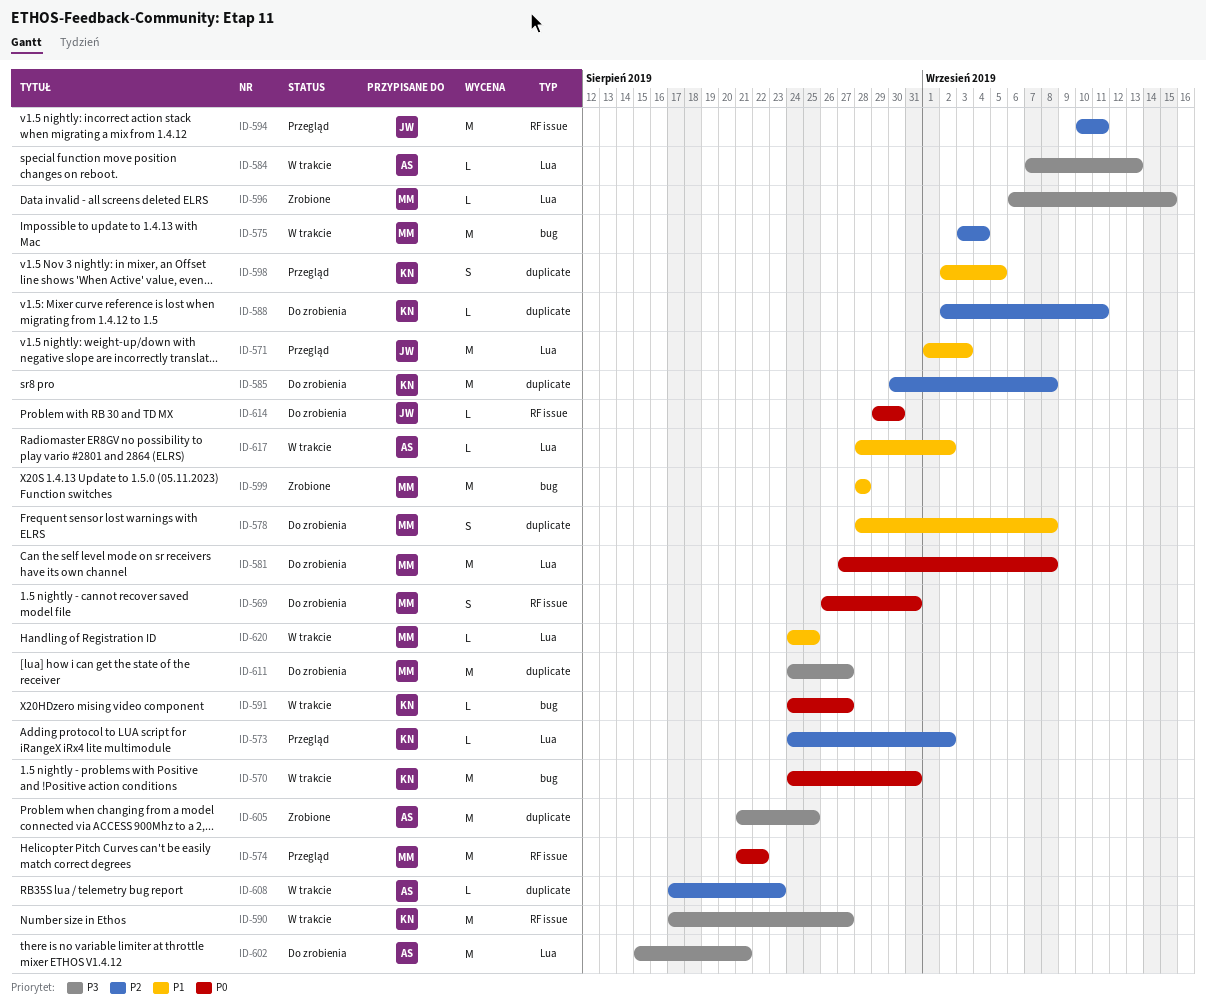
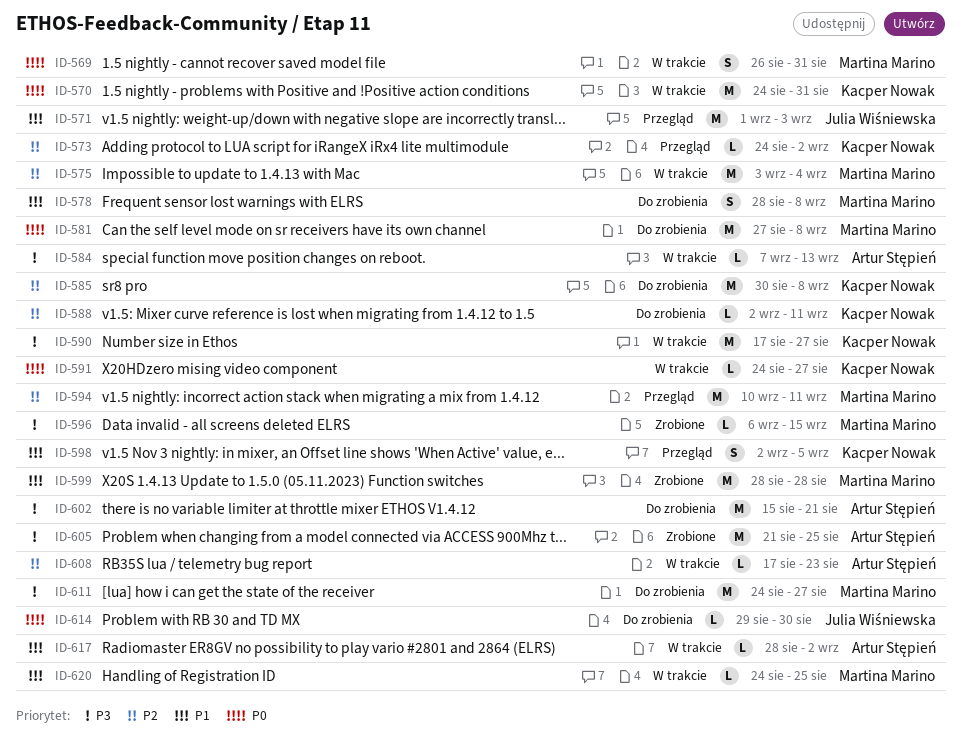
ID-569, status: Do zrobienia -> W trakcie
ID-574: present -> none
ID-594, owner: Julia Wiśniewska -> Martina Marino

